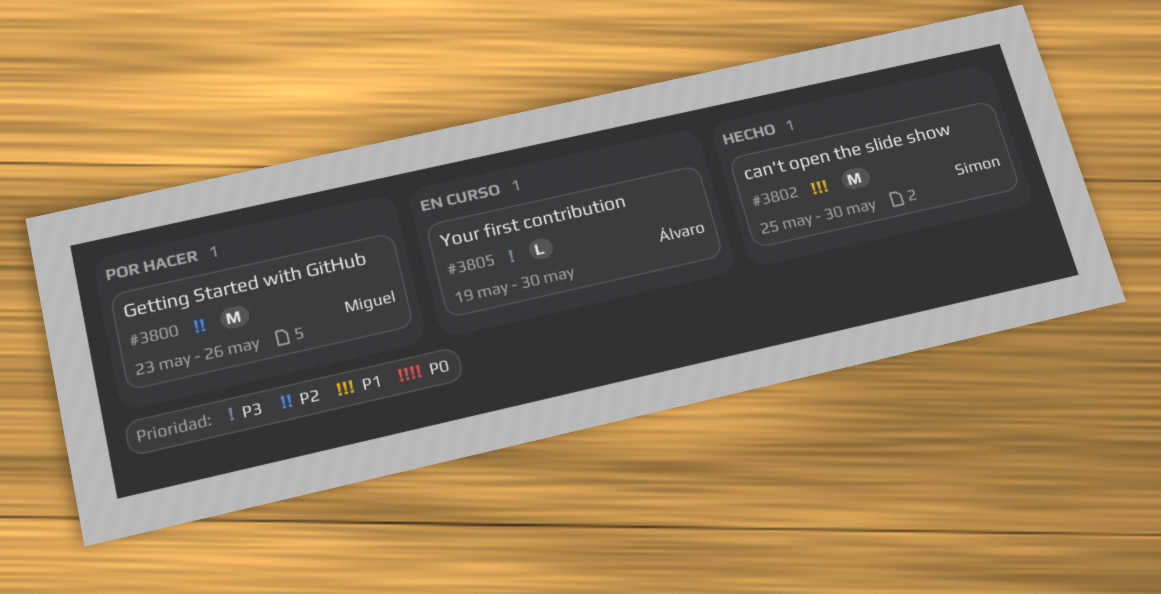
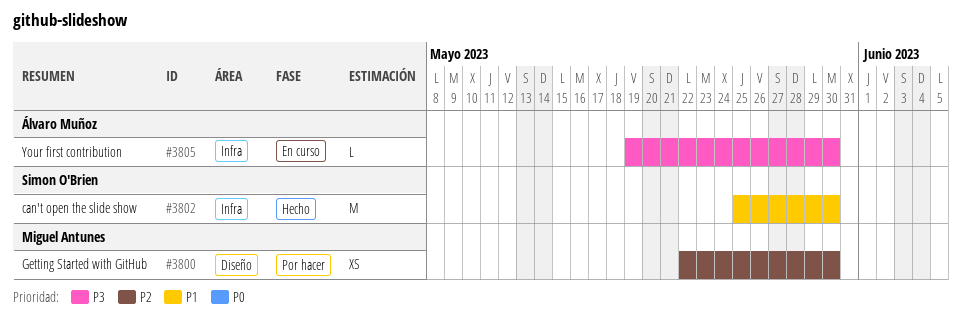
#3800, estimate: M -> XS
#3800, start: May 23 -> May 22
#3800, due: May 26 -> May 30

